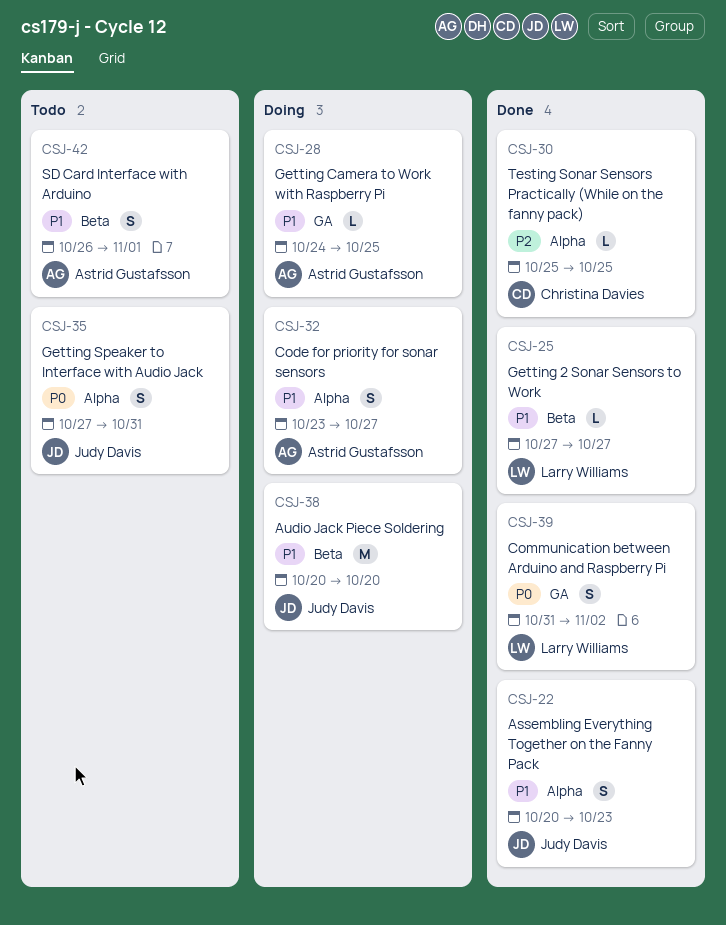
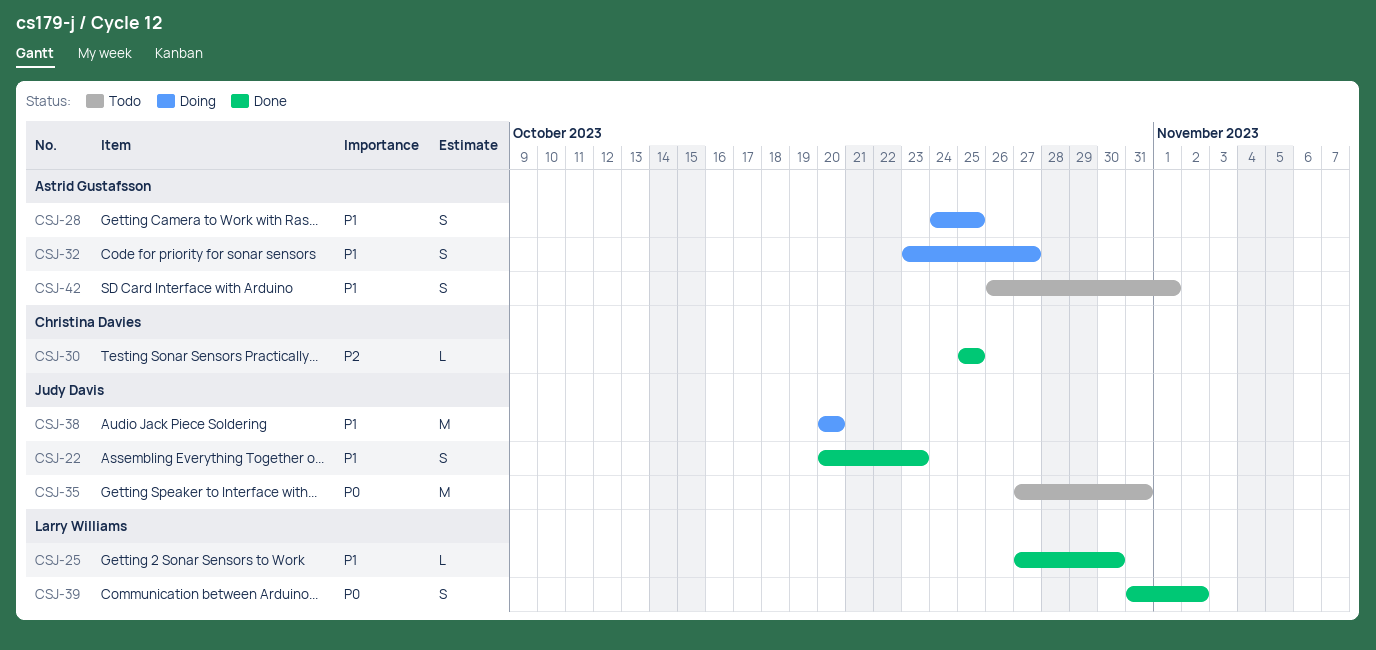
CSJ-25, due: Oct 27 -> Oct 30
CSJ-28, estimate: L -> S
CSJ-35, estimate: S -> M

